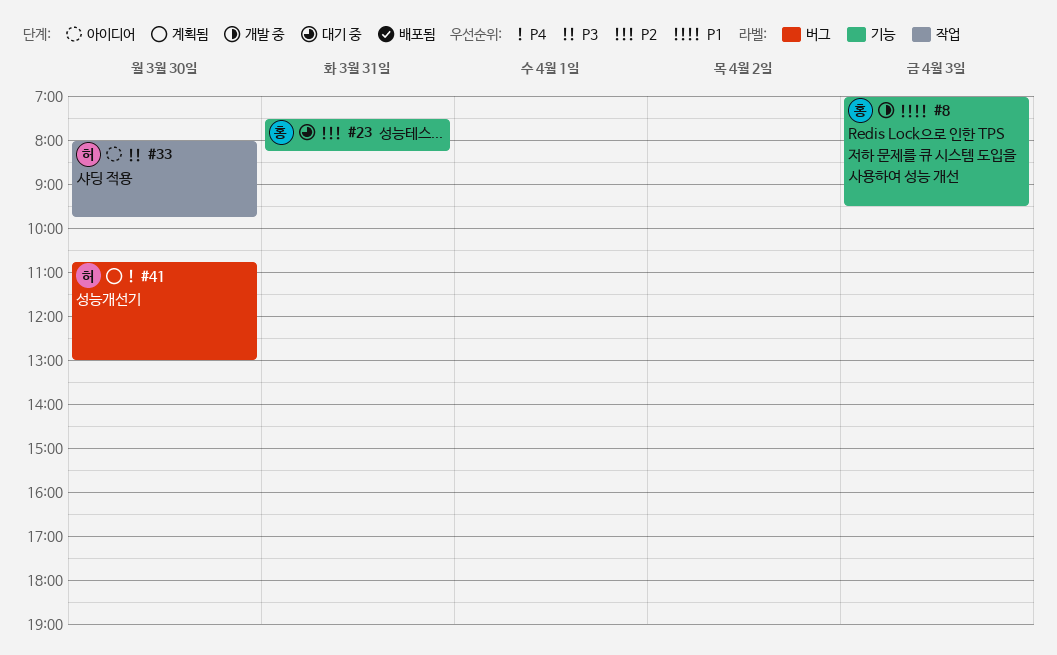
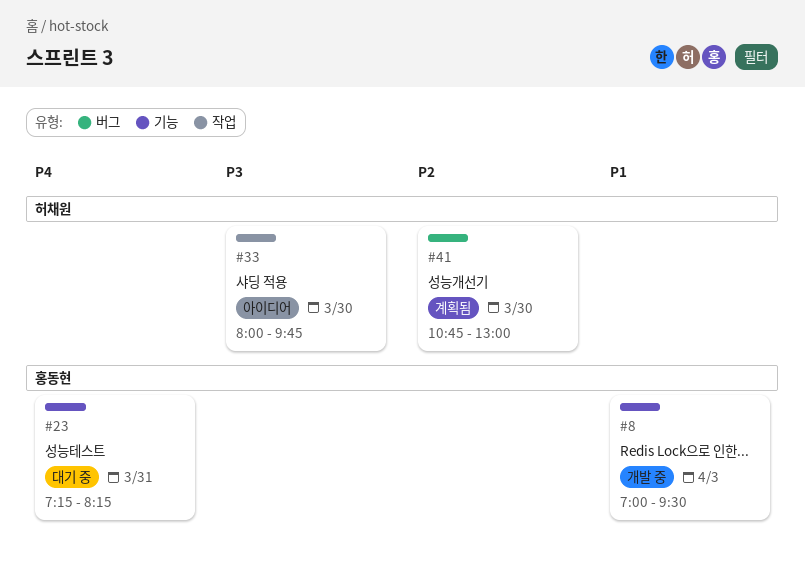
#23, priority: P2 -> P4
#23, begins: 07:30 -> 07:15
#41, priority: P4 -> P2

